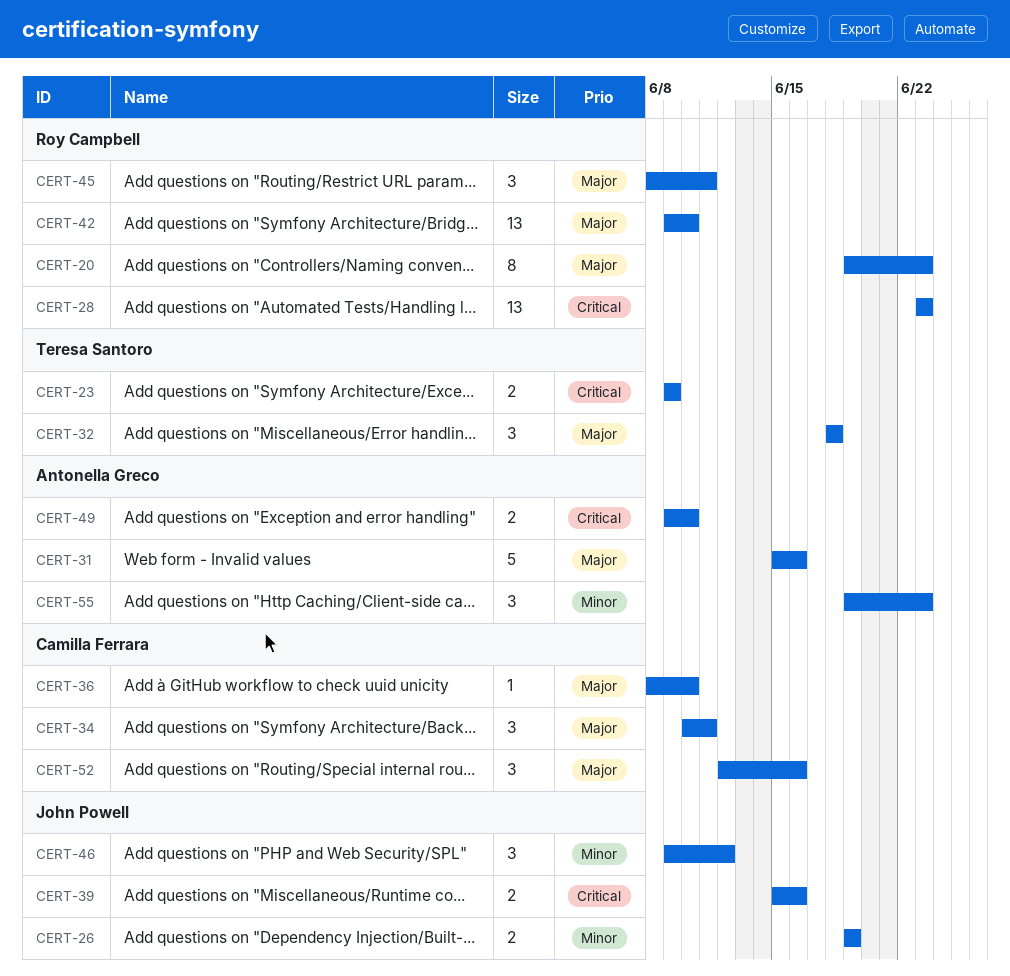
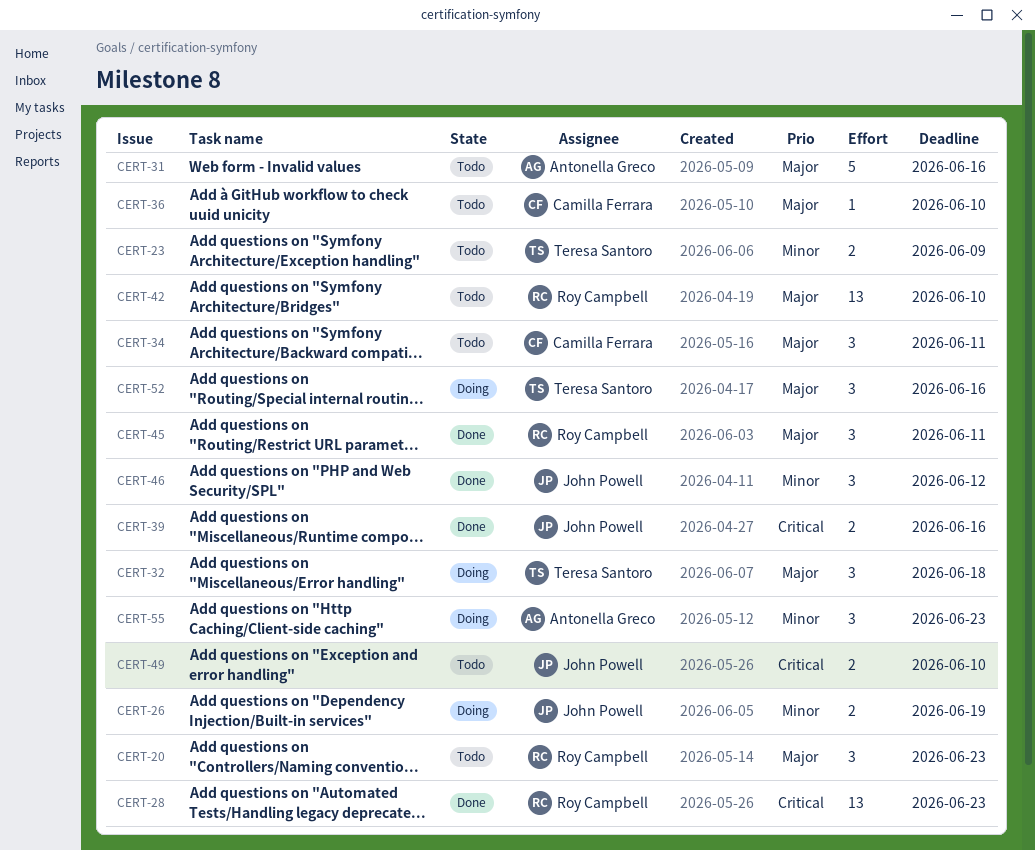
CERT-20, estimate: 8 -> 3
CERT-23, priority: Critical -> Minor
CERT-49, owner: Antonella Greco -> John Powell
CERT-52, owner: Camilla Ferrara -> Teresa Santoro

